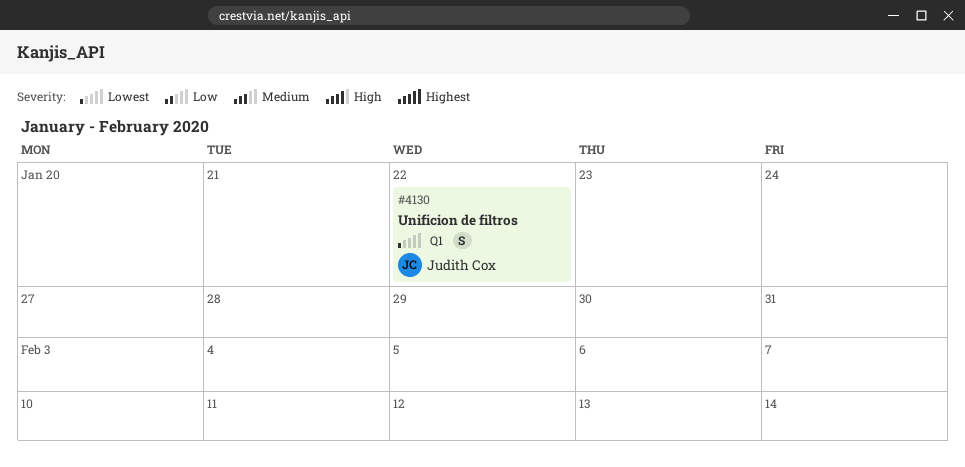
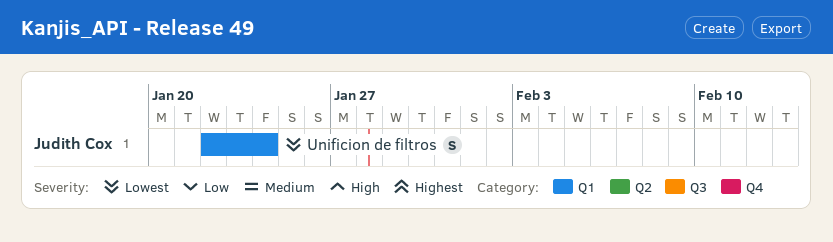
Unificion de filtros, due: Jan 22 -> Jan 24

